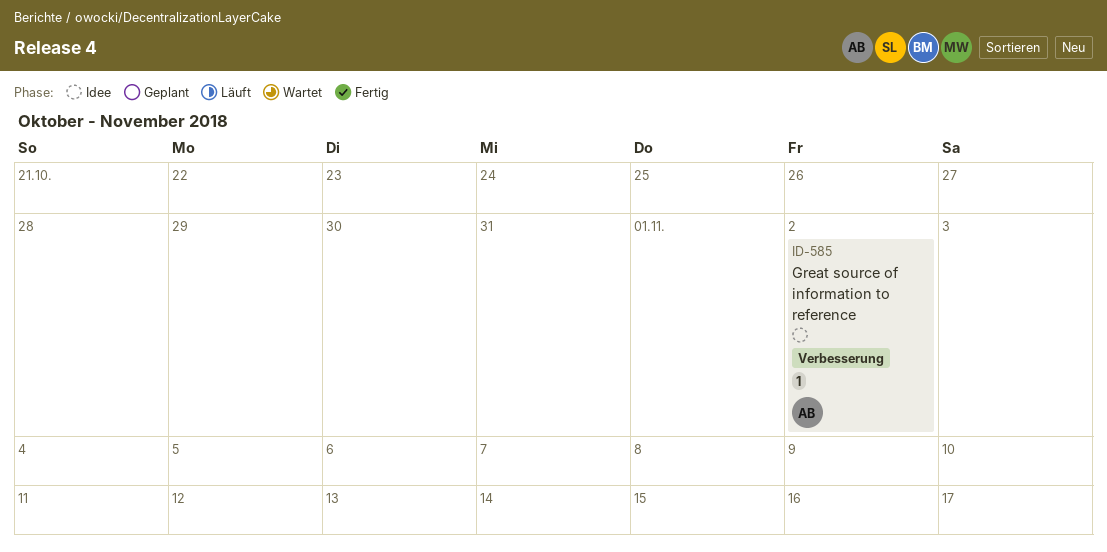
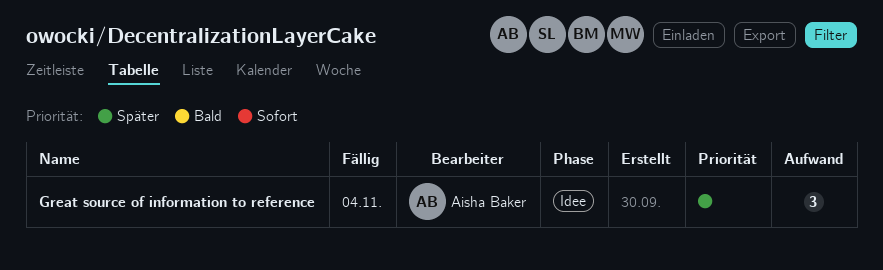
Great source of information to reference, estimate: 1 -> 3
Great source of information to reference, due: Nov 2 -> Nov 4

